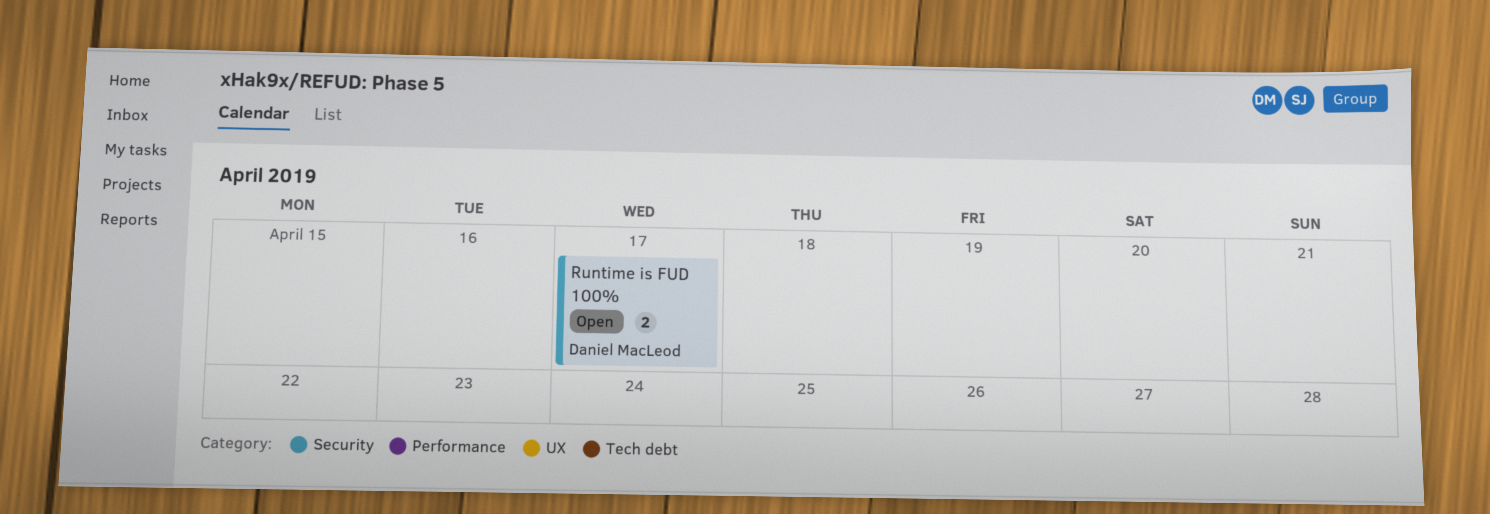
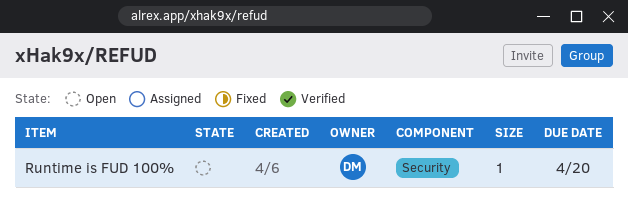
Runtime is FUD 100%, estimate: 2 -> 1
Runtime is FUD 100%, due: Apr 17 -> Apr 20

